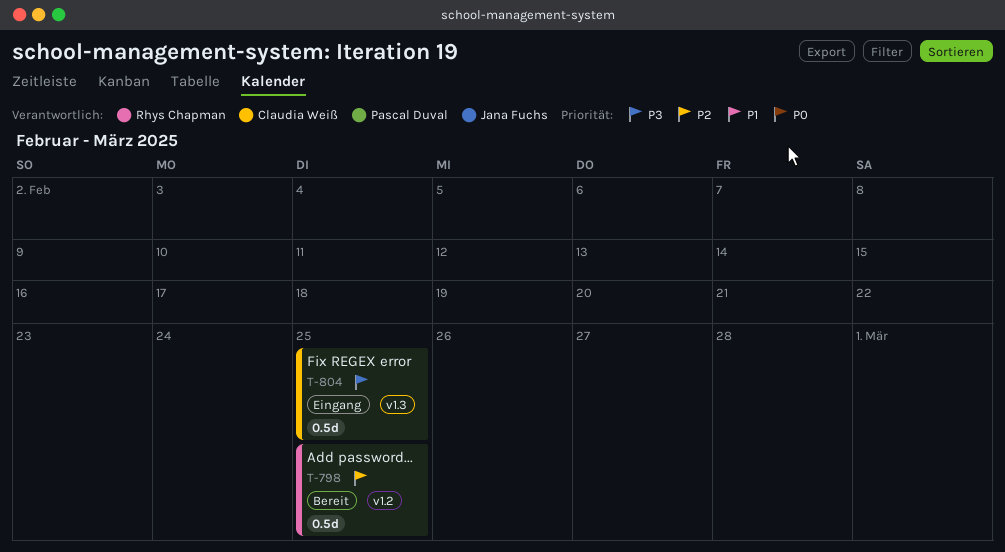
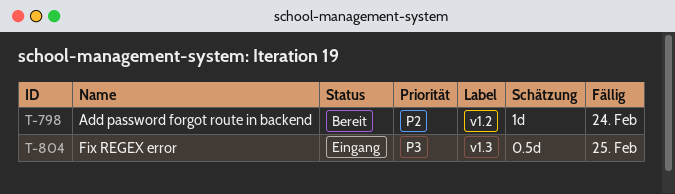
T-798, estimate: 0.5d -> 1d
T-798, due: Feb 25 -> Feb 24

